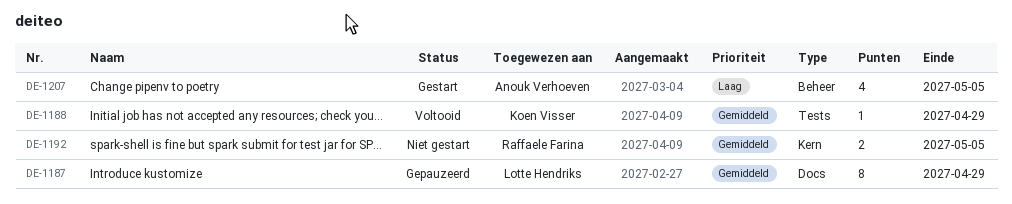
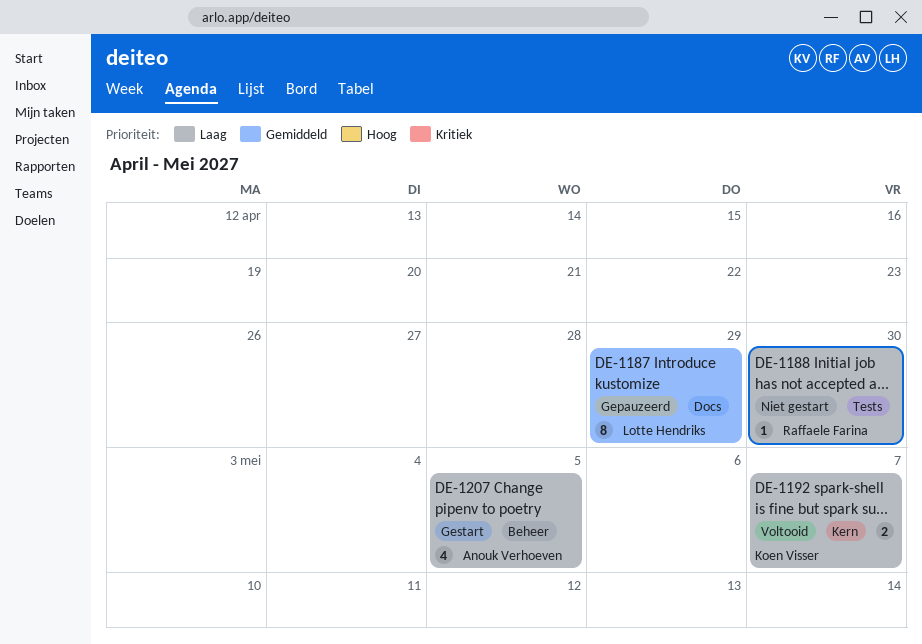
DE-1188, status: Voltooid -> Niet gestart
DE-1188, owner: Koen Visser -> Raffaele Farina
DE-1188, priority: Gemiddeld -> Laag
DE-1188, due: Apr 29 -> Apr 30
DE-1192, status: Niet gestart -> Voltooid
DE-1192, owner: Raffaele Farina -> Koen Visser
DE-1192, priority: Gemiddeld -> Laag
DE-1192, due: May 5 -> May 7

